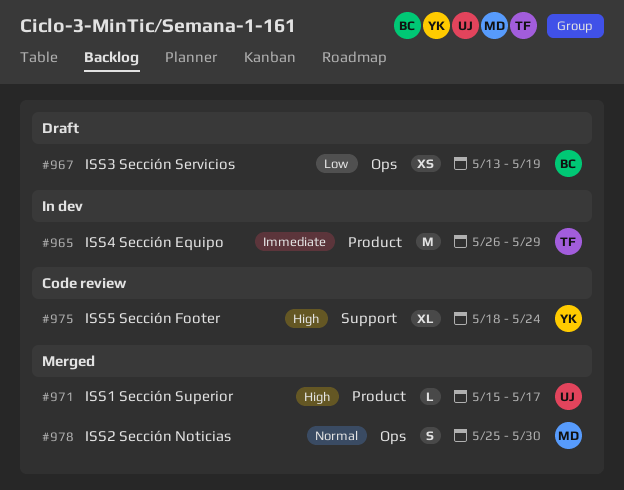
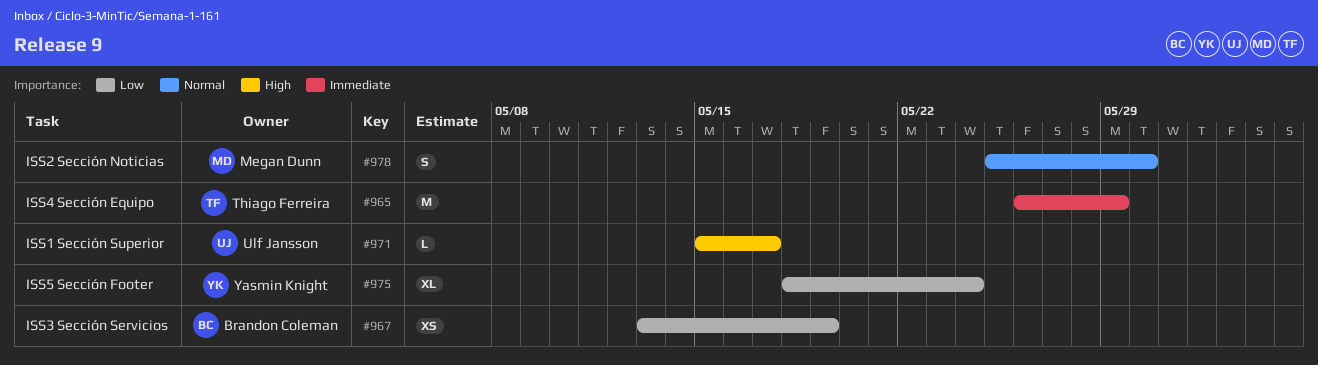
#975, priority: High -> Low

